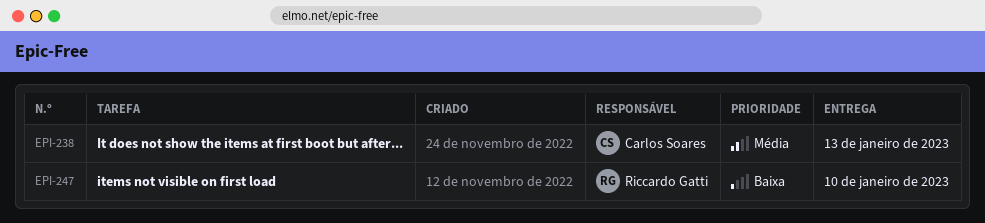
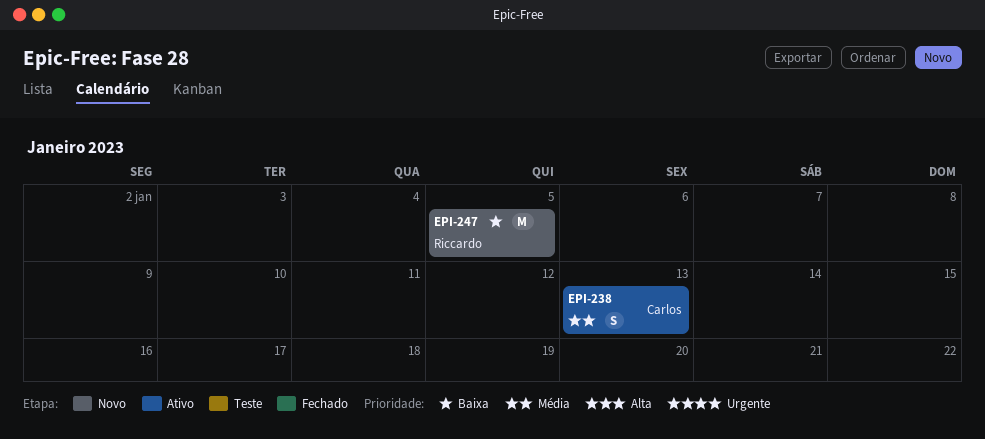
EPI-247, due: Jan 10 -> Jan 5

